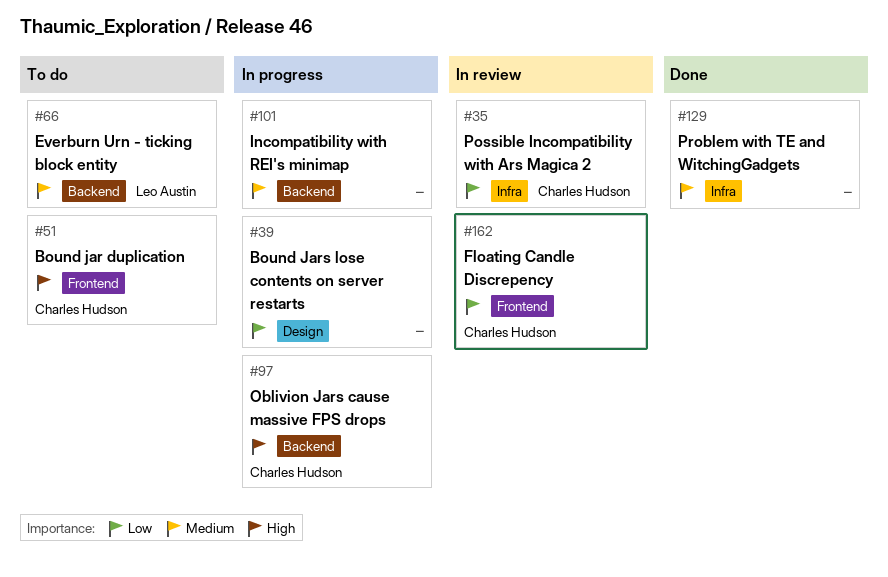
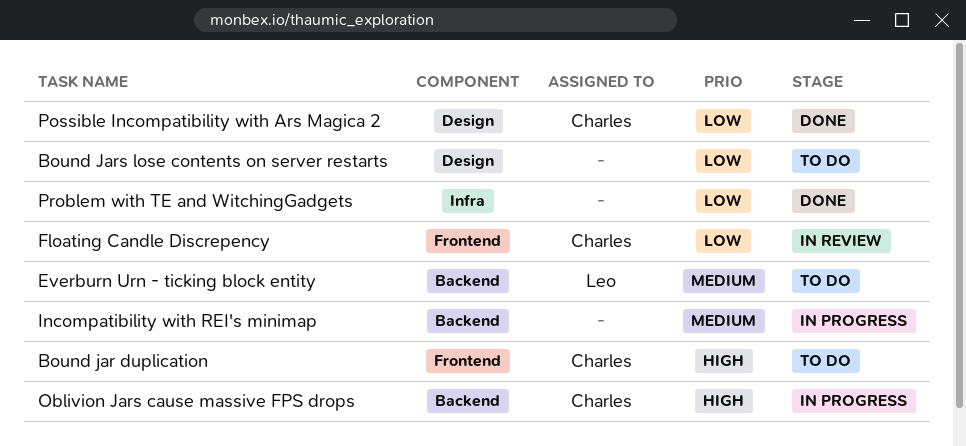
Bound Jars lose contents on server restarts, status: In progress -> To do
Possible Incompatibility with Ars Magica 2, status: In review -> Done
Possible Incompatibility with Ars Magica 2, label: Infra -> Design
Problem with TE and WitchingGadgets, priority: Medium -> Low

